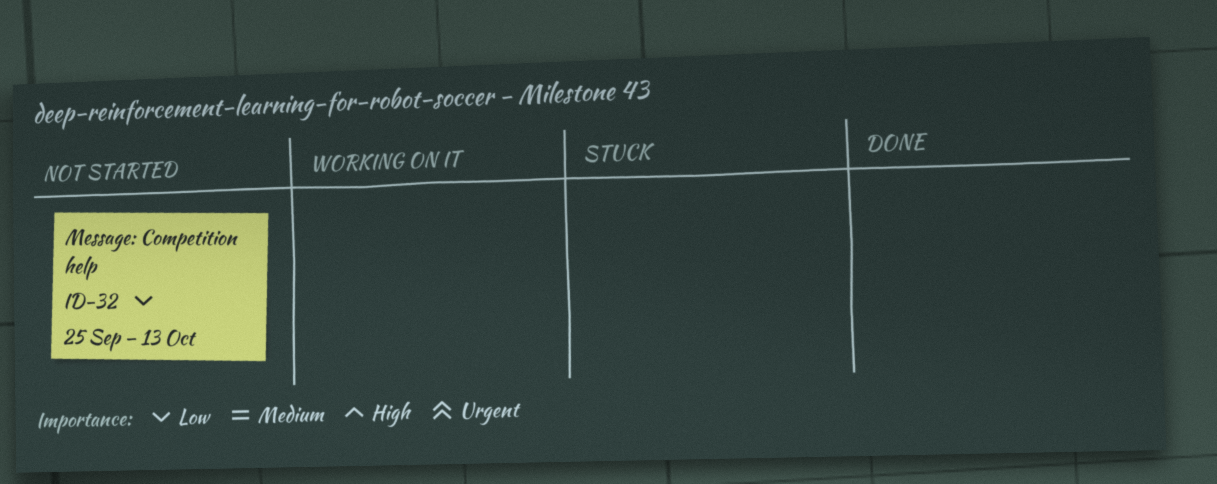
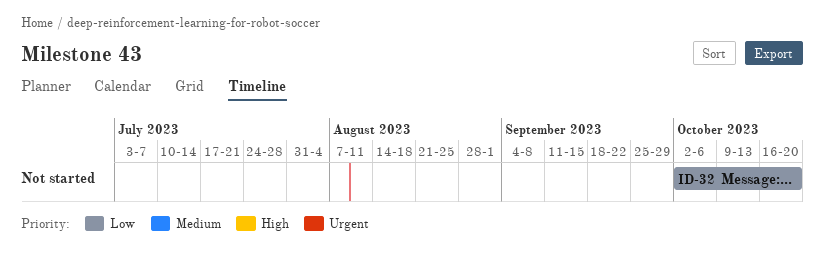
ID-32, start: Sep 25 -> Oct 2
ID-32, due: Oct 13 -> Oct 20

